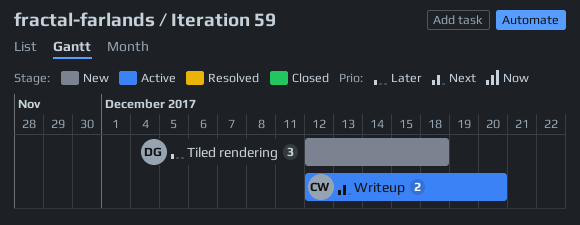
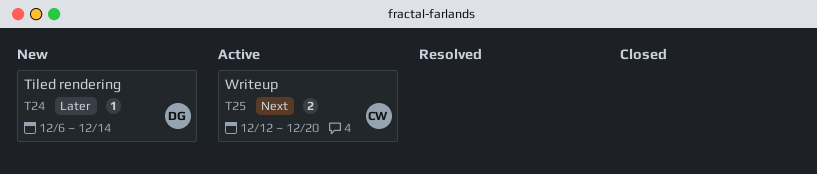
Tiled rendering, estimate: 3 -> 1
Tiled rendering, start: Dec 12 -> Dec 6
Tiled rendering, due: Dec 18 -> Dec 14

